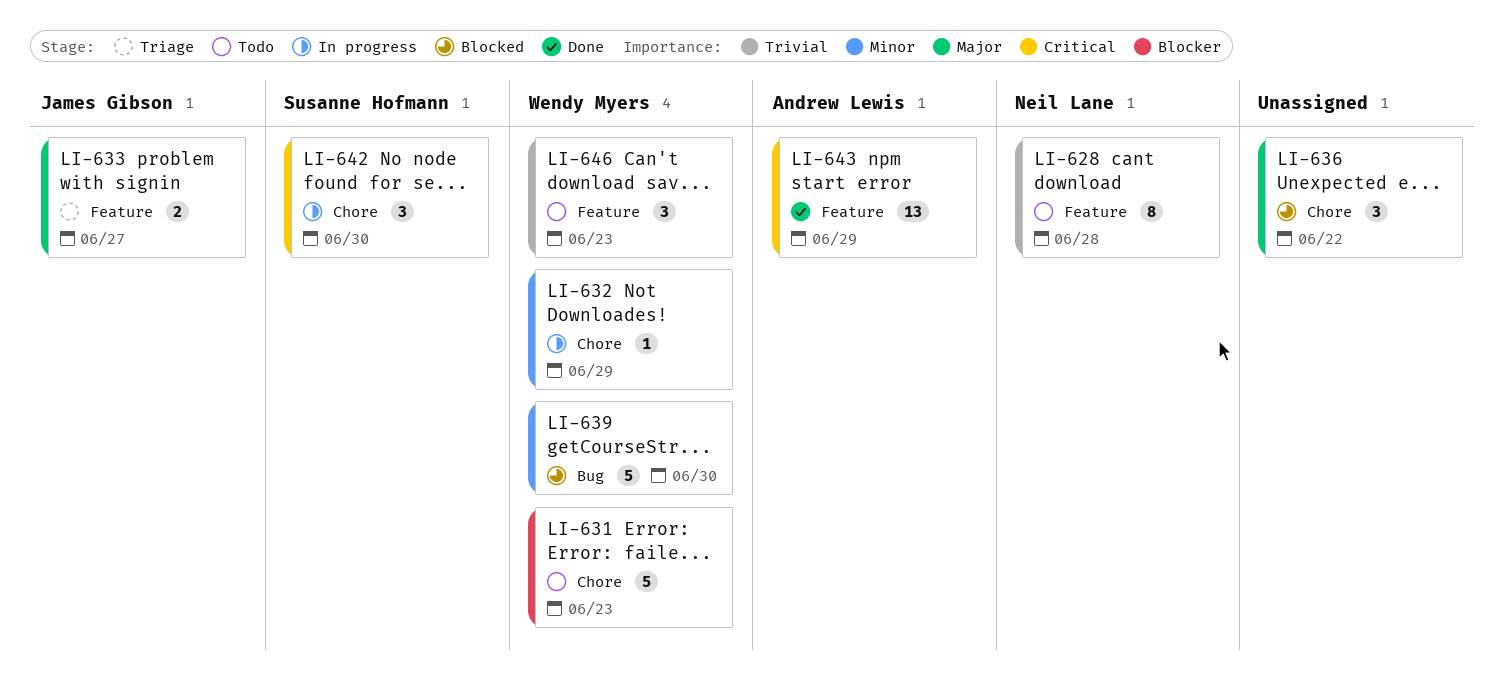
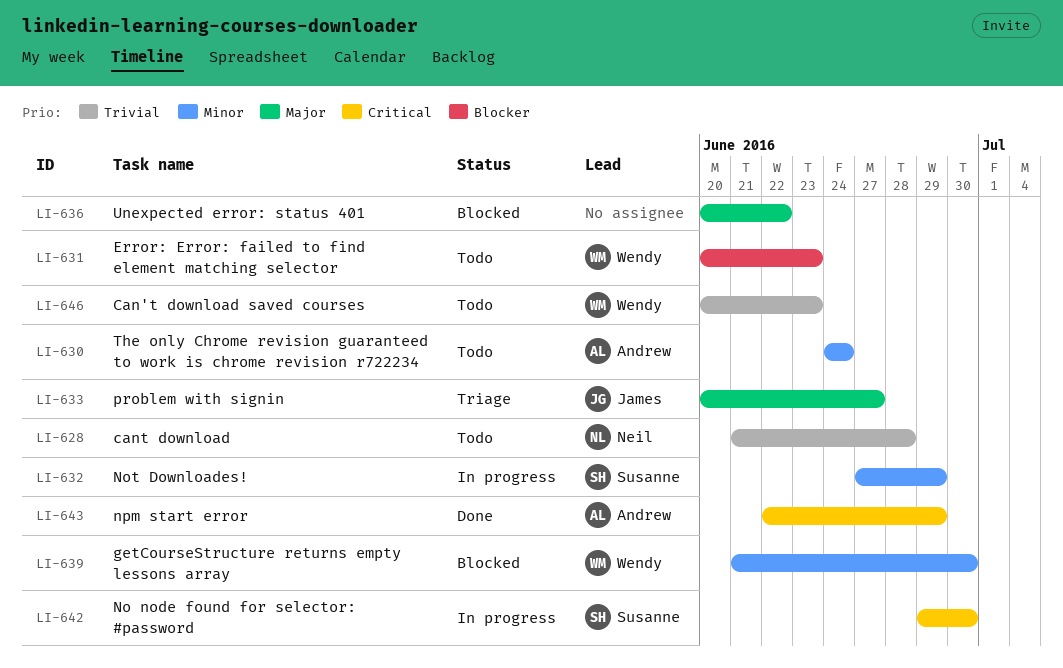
LI-630: none -> present
LI-632, owner: Wendy Myers -> Susanne Hofmann

